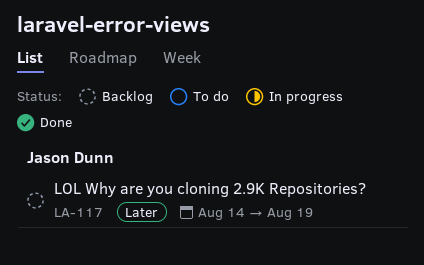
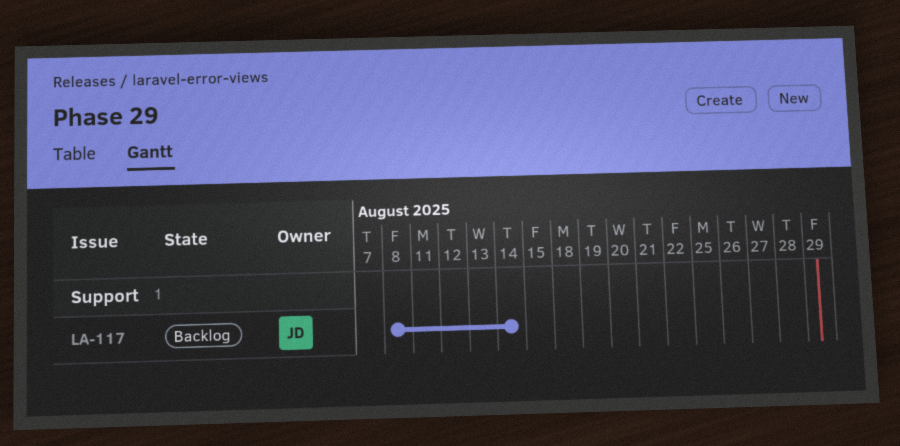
LA-117, start: Aug 14 -> Aug 8
LA-117, due: Aug 19 -> Aug 14

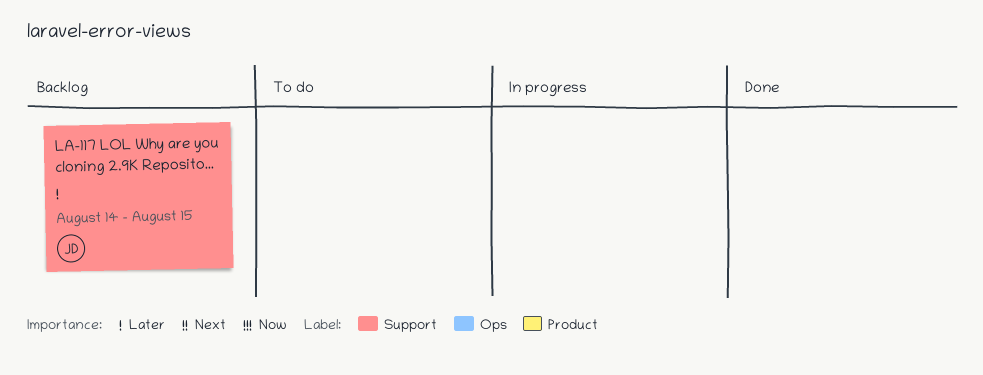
LA-117, start: Aug 8 -> Aug 14
LA-117, due: Aug 14 -> Aug 15

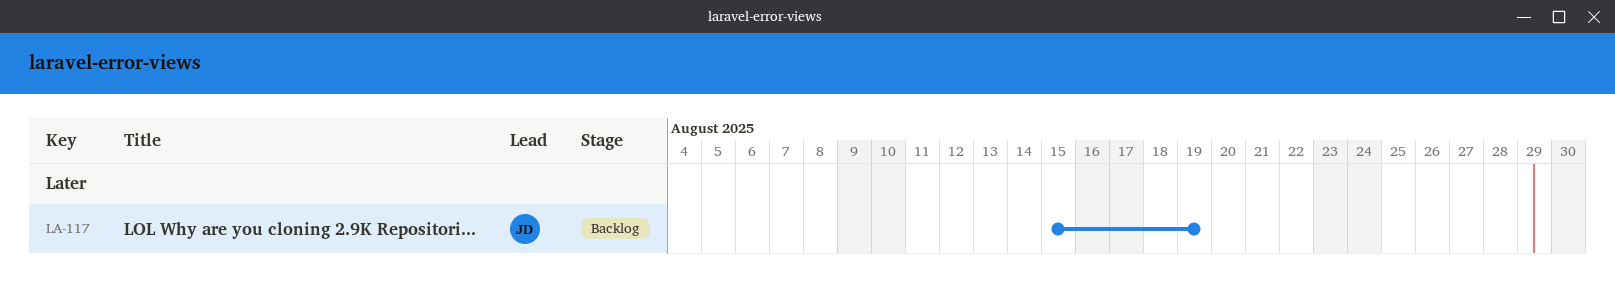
LA-117, start: Aug 14 -> Aug 15
LA-117, due: Aug 15 -> Aug 19

